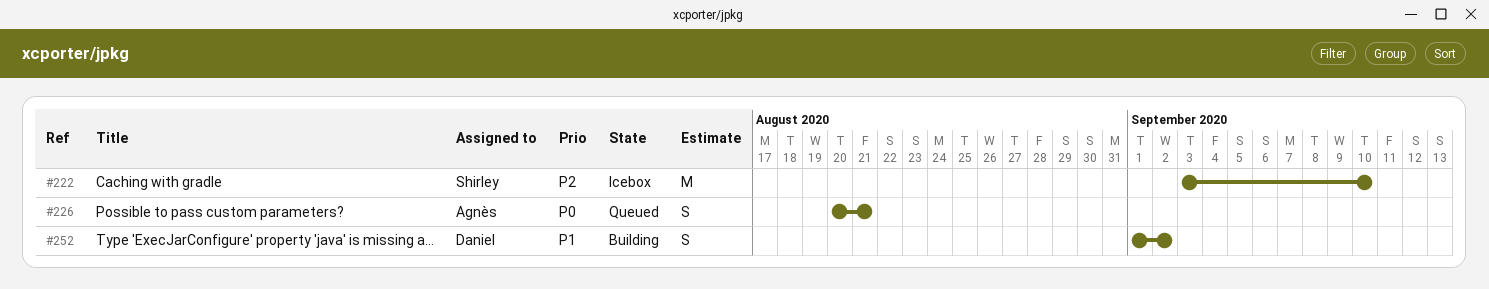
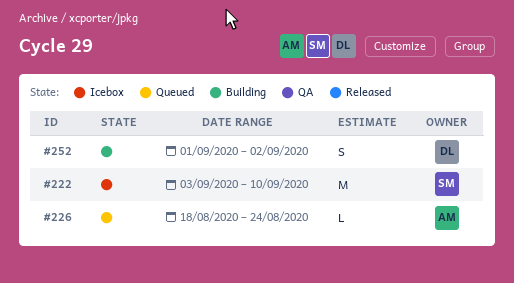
#226, estimate: S -> L
#226, start: Aug 20 -> Aug 18
#226, due: Aug 21 -> Aug 24

